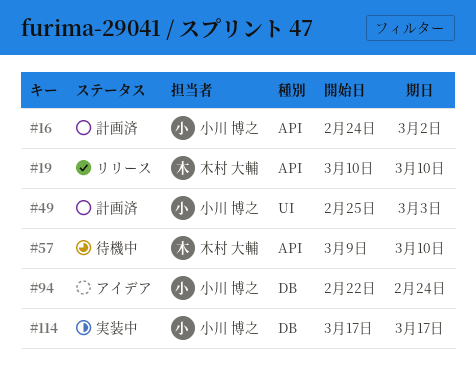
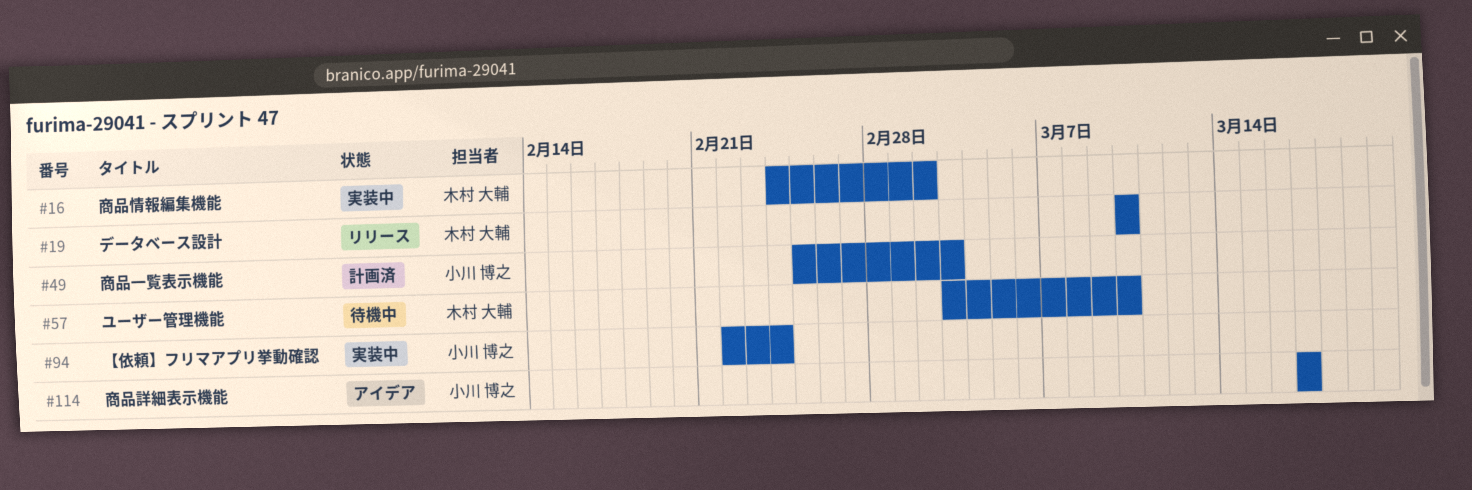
#16, status: 計画済 -> 実装中
#16, owner: 小川 博之 -> 木村 大輔
#57, start: Mar 9 -> Mar 3
#94, status: アイデア -> 実装中
#114, status: 実装中 -> アイデア

